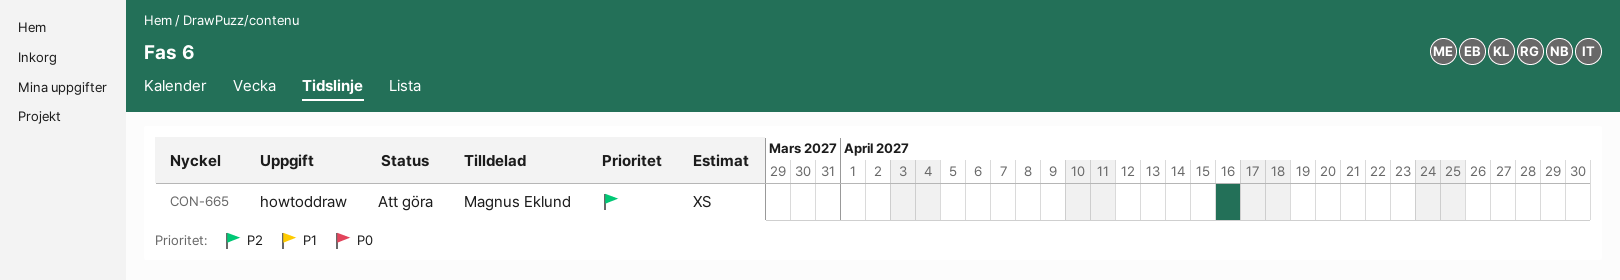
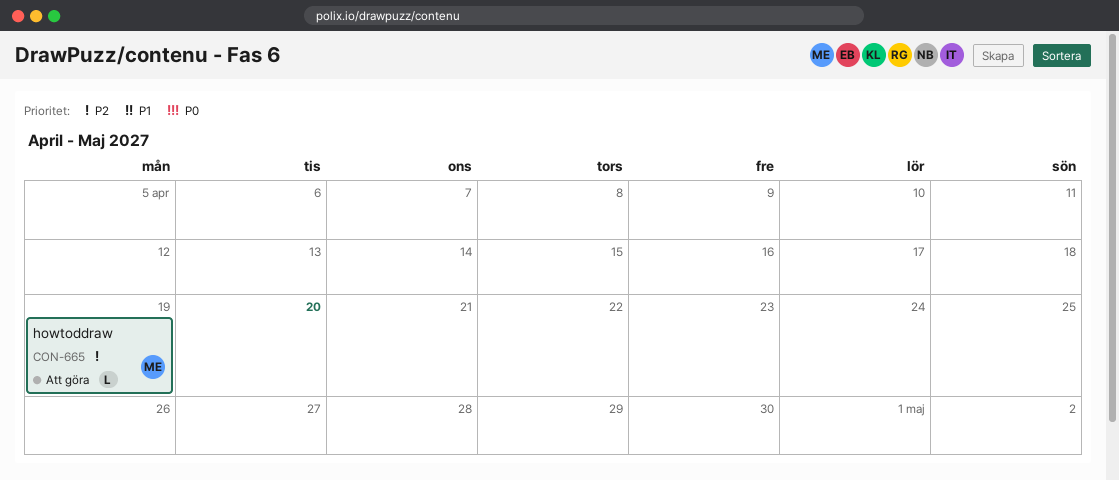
CON-665, estimate: XS -> L
CON-665, due: Apr 16 -> Apr 19

